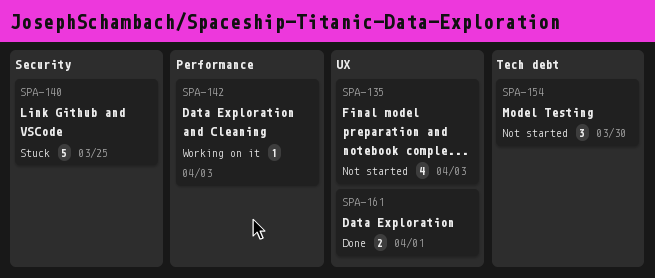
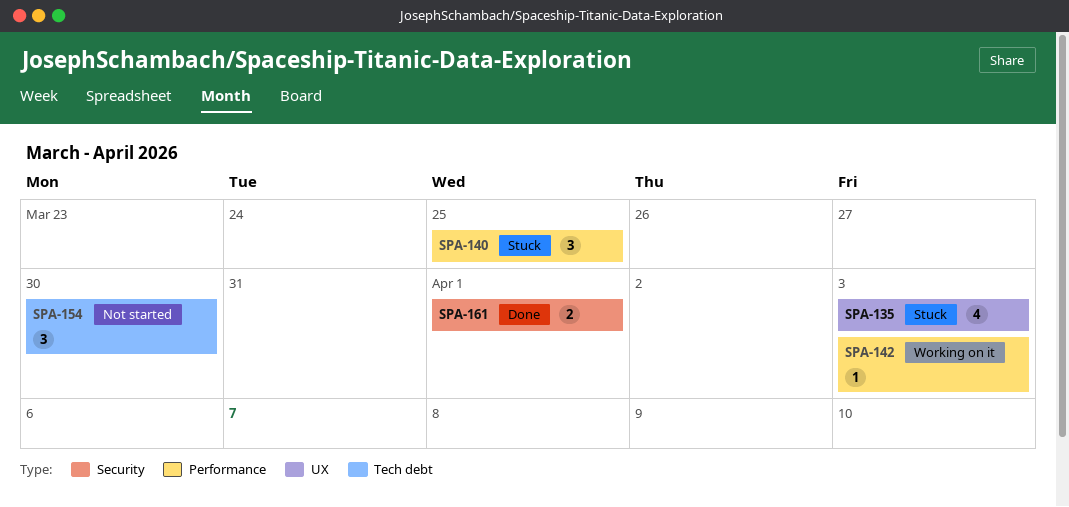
SPA-135, status: Not started -> Stuck
SPA-140, label: Security -> Performance
SPA-140, estimate: 5 -> 3
SPA-161, label: UX -> Security

